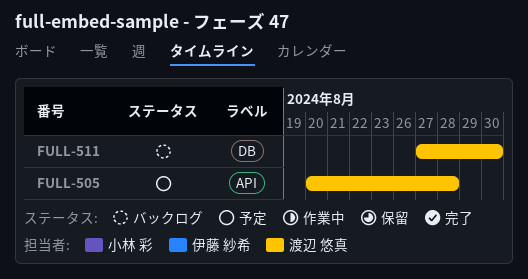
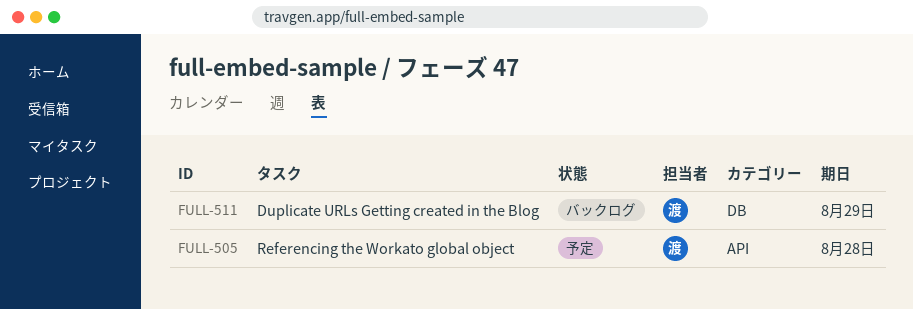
FULL-511, due: Aug 30 -> Aug 29

